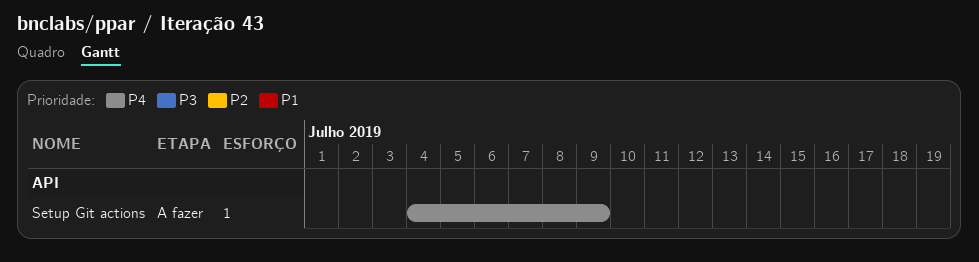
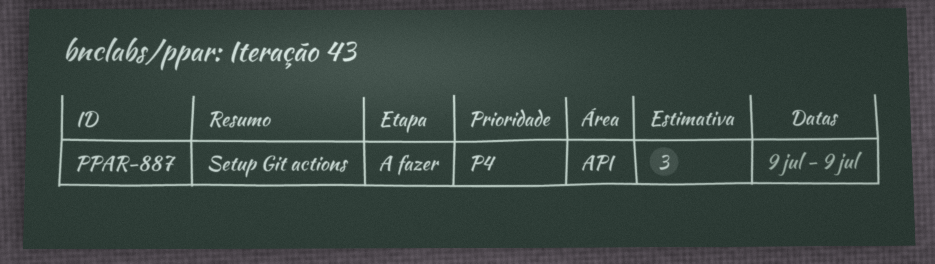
Setup Git actions, estimate: 1 -> 3
Setup Git actions, start: Jul 4 -> Jul 9

